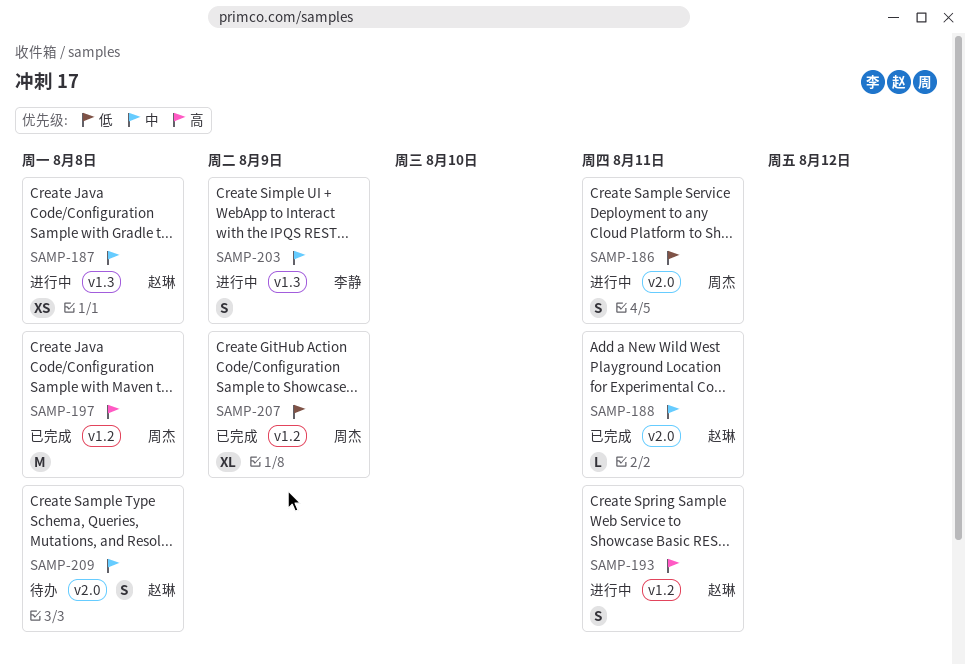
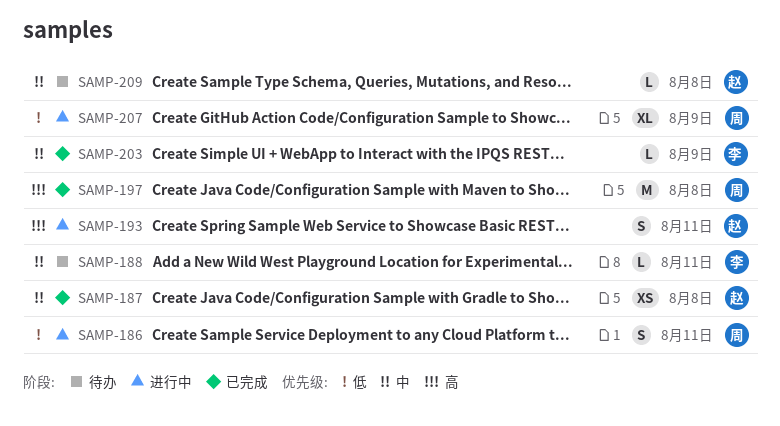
SAMP-187, status: 进行中 -> 已完成
SAMP-188, status: 已完成 -> 待办
SAMP-188, owner: 赵琳 -> 李静
SAMP-203, status: 进行中 -> 已完成
SAMP-203, estimate: S -> L
SAMP-207, status: 已完成 -> 进行中
SAMP-209, estimate: S -> L

